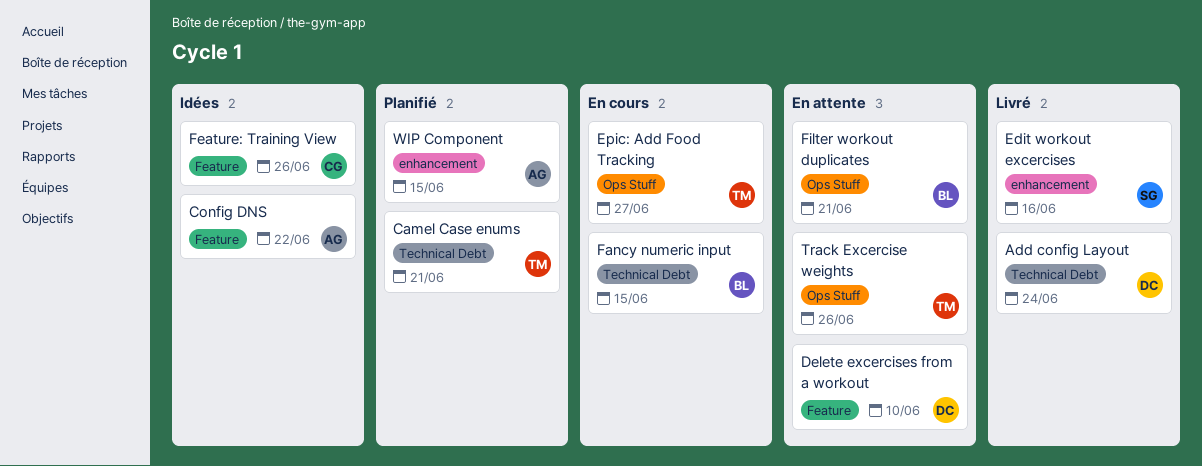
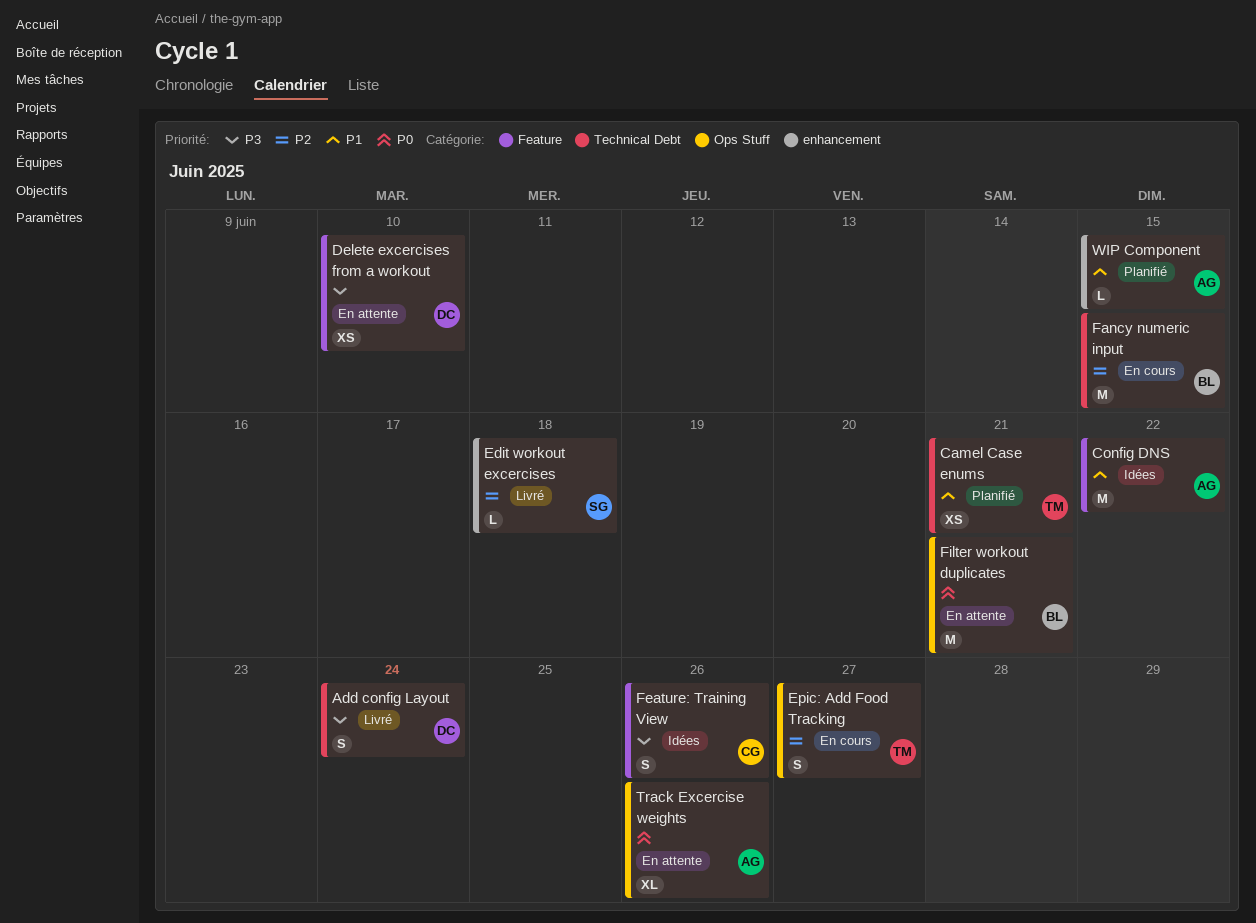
Edit workout excercises, due: Jun 16 -> Jun 18
Track Excercise weights, owner: TM -> AG

